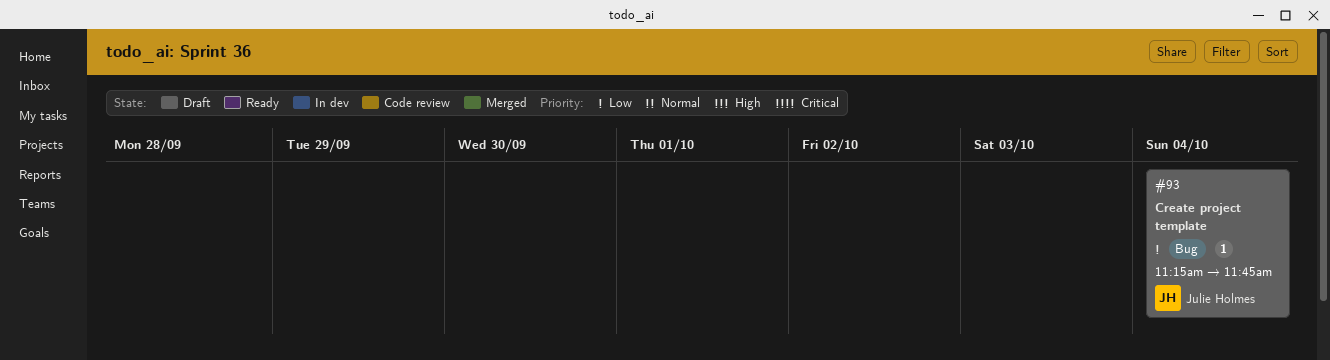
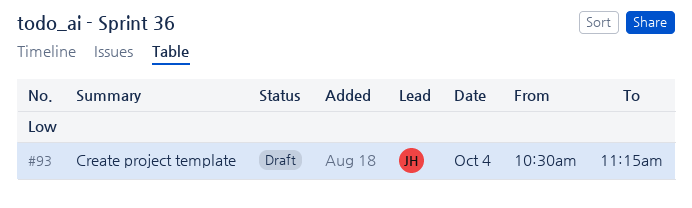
#93, begins: 11:15 -> 10:30
#93, ends: 11:45 -> 11:15

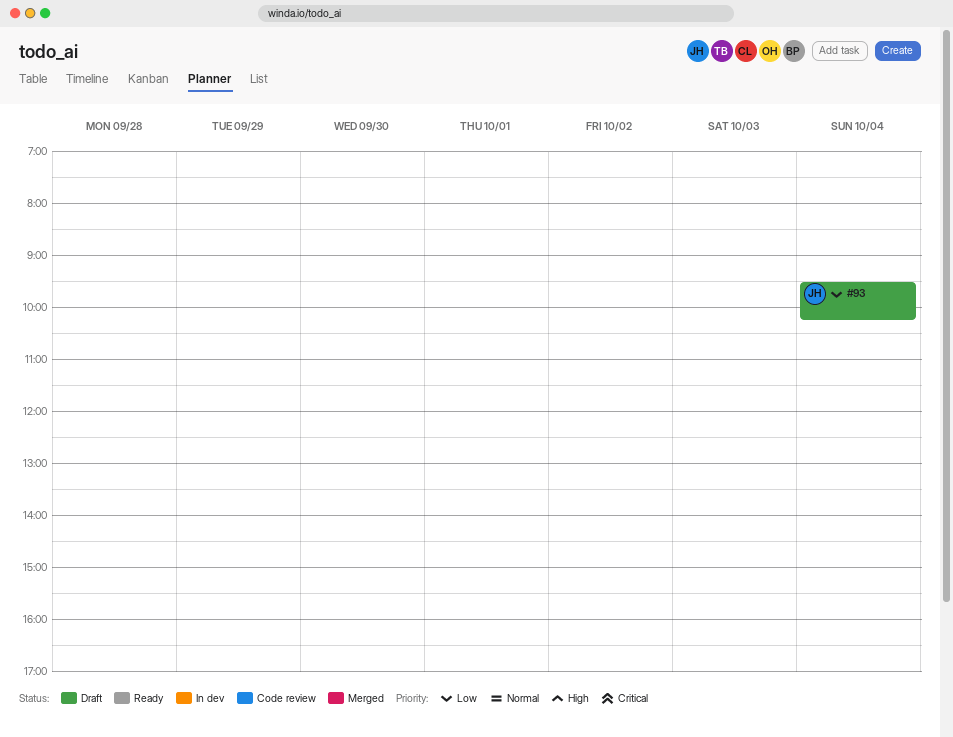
#93, begins: 10:30 -> 09:30
#93, ends: 11:15 -> 10:15

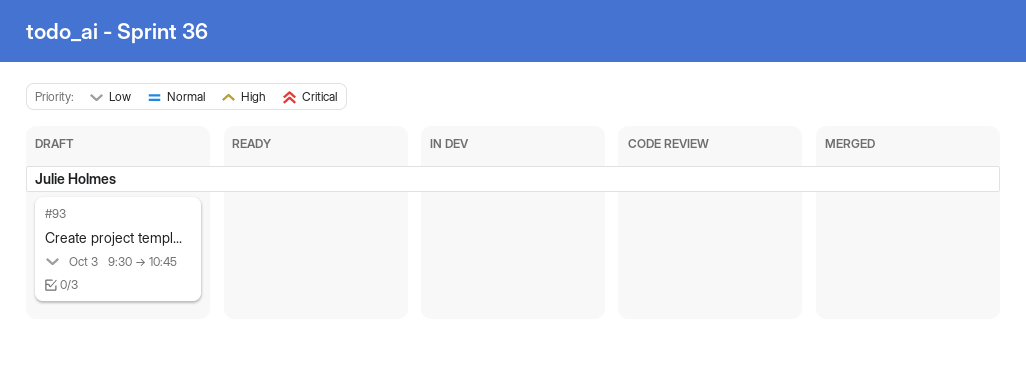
#93, day: Oct 4 -> Oct 3
#93, ends: 10:15 -> 10:45

